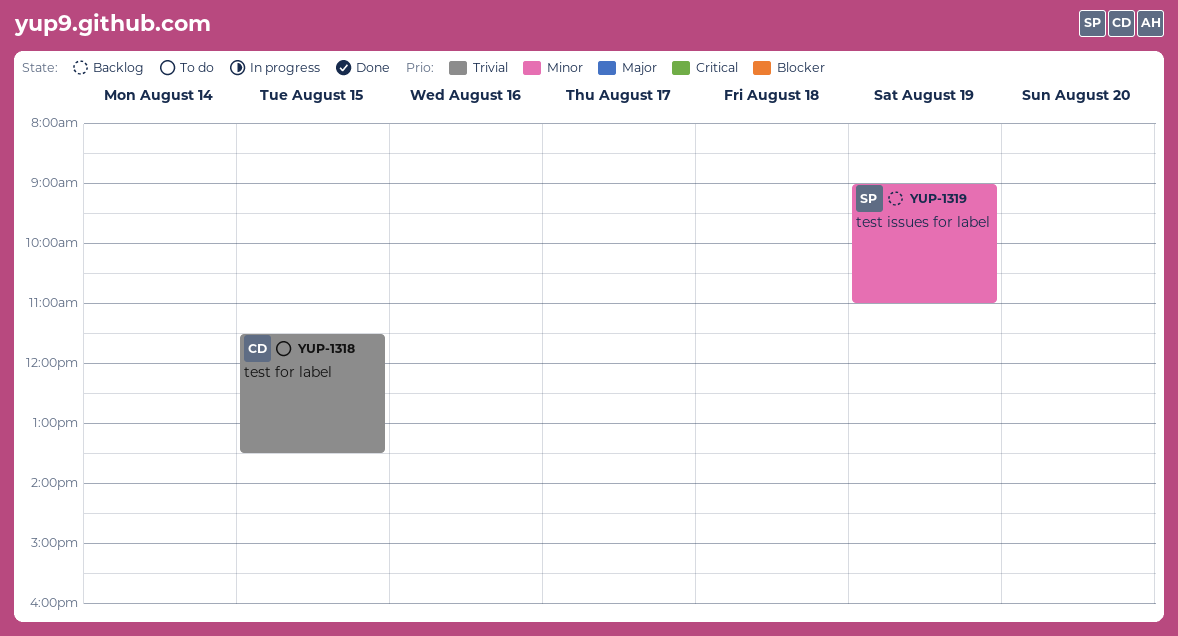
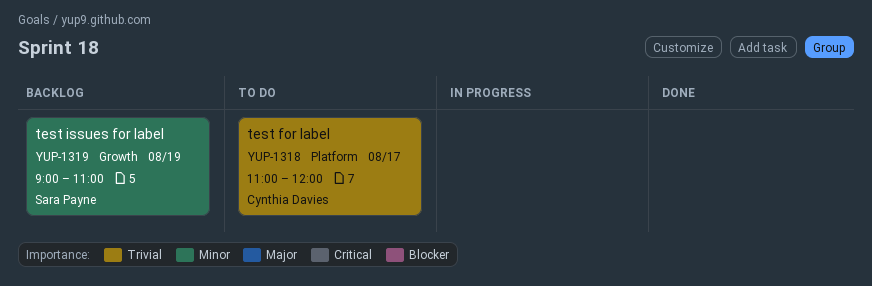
YUP-1318, day: Aug 15 -> Aug 17
YUP-1318, begins: 11:30 -> 11:00
YUP-1318, ends: 13:30 -> 12:00

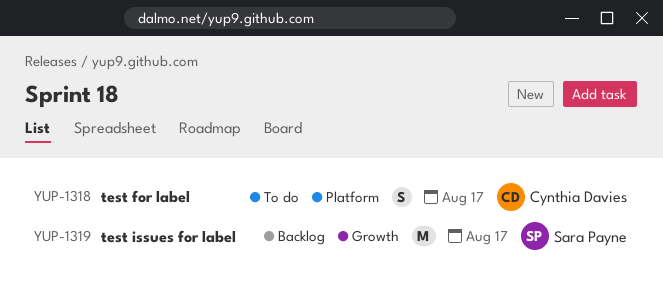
YUP-1319, day: Aug 19 -> Aug 17

